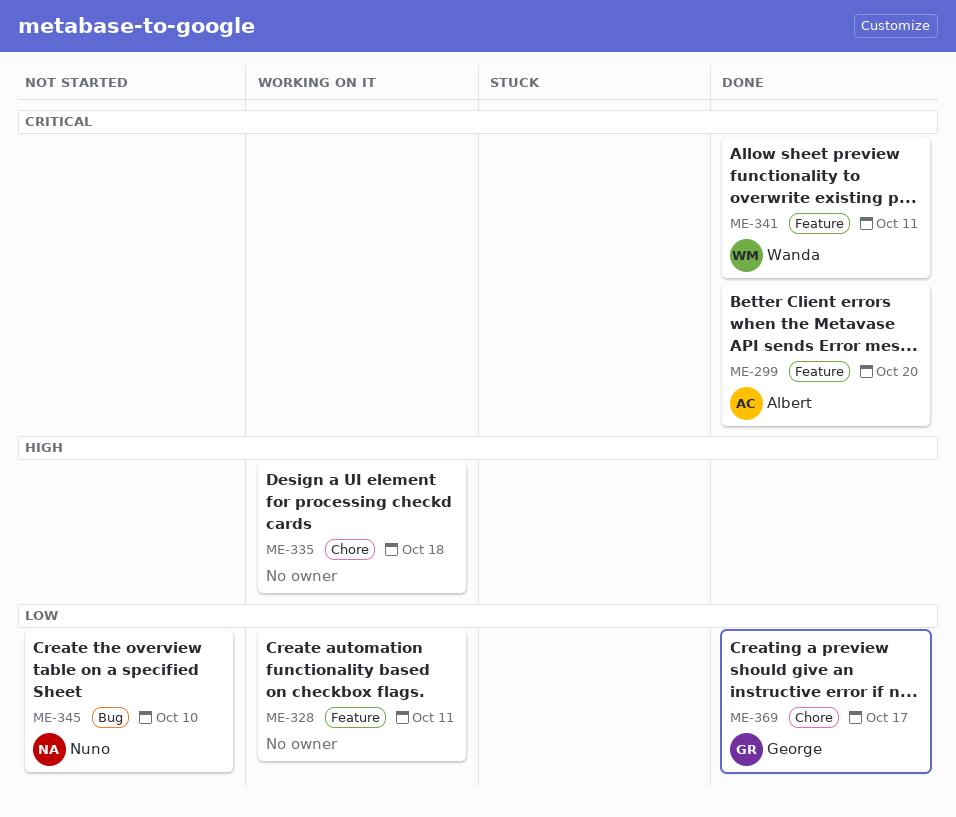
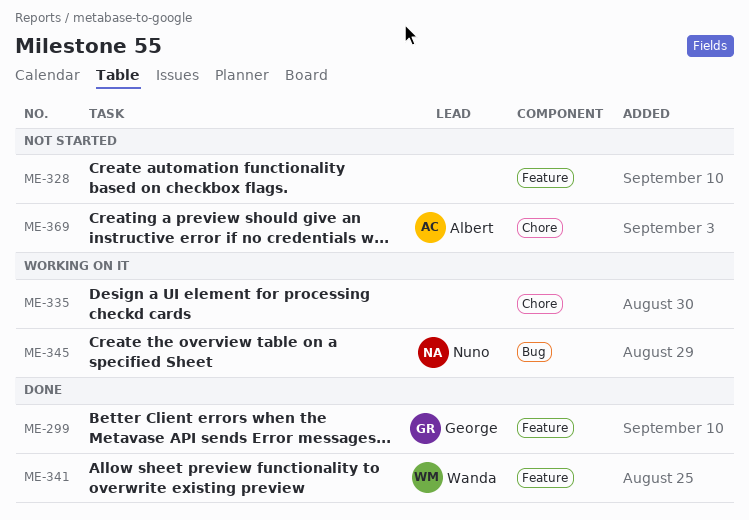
ME-299, owner: Albert -> George
ME-328, status: Working on it -> Not started
ME-345, status: Not started -> Working on it
ME-369, status: Done -> Not started
ME-369, owner: George -> Albert

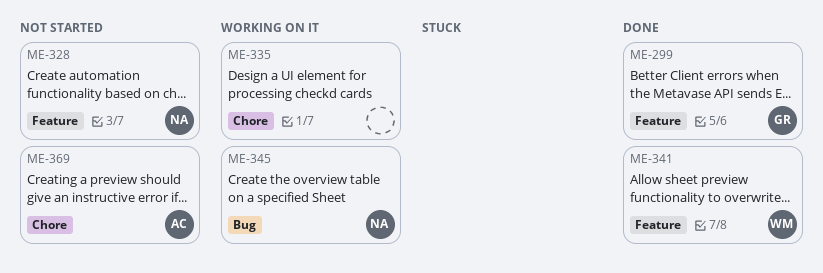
ME-328, owner: none -> Nuno

